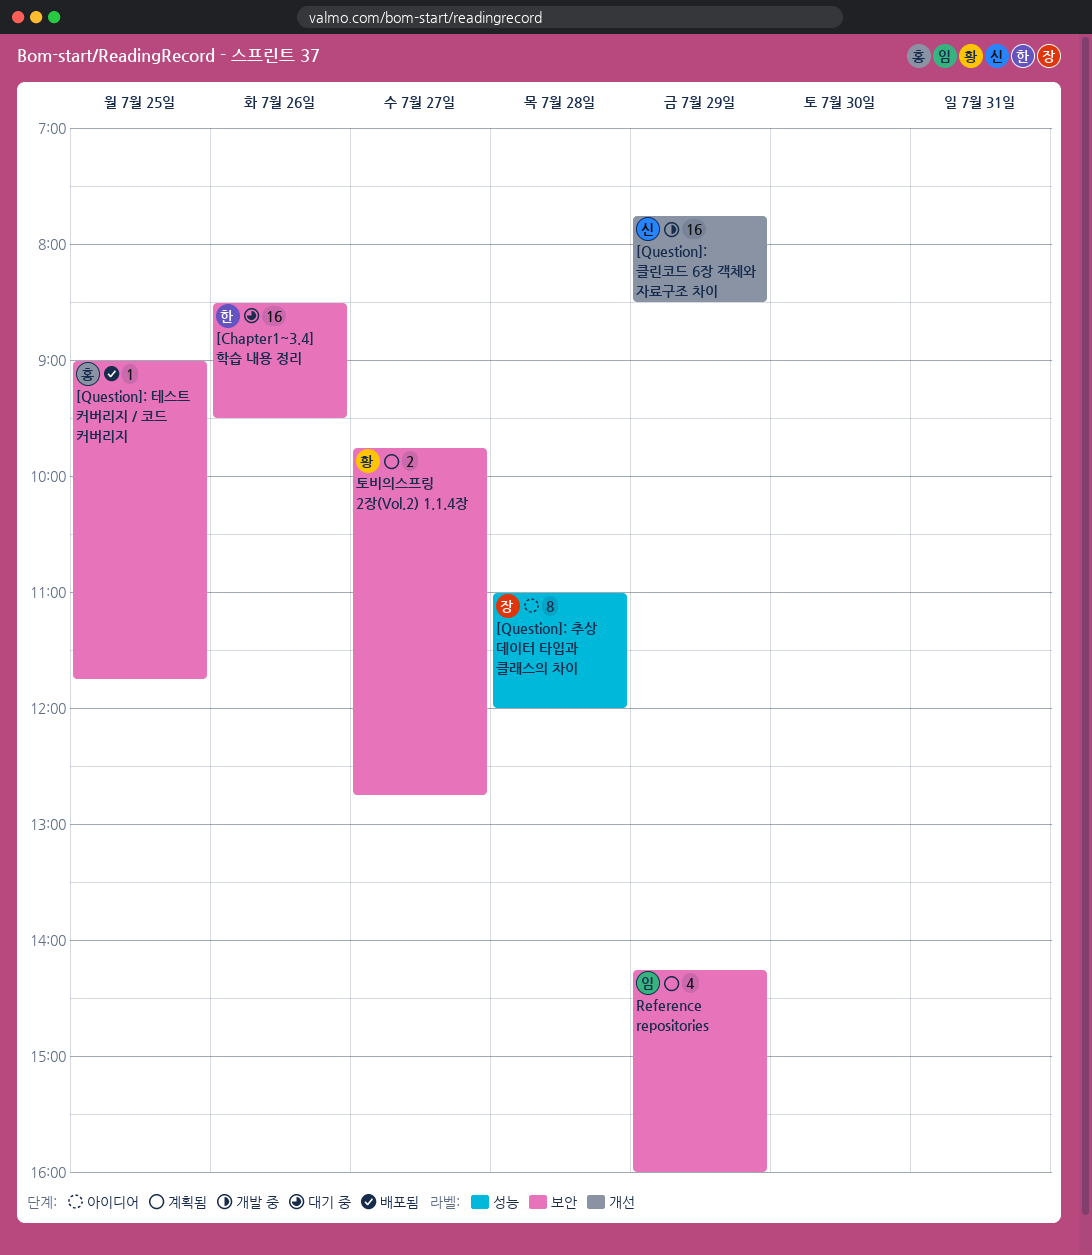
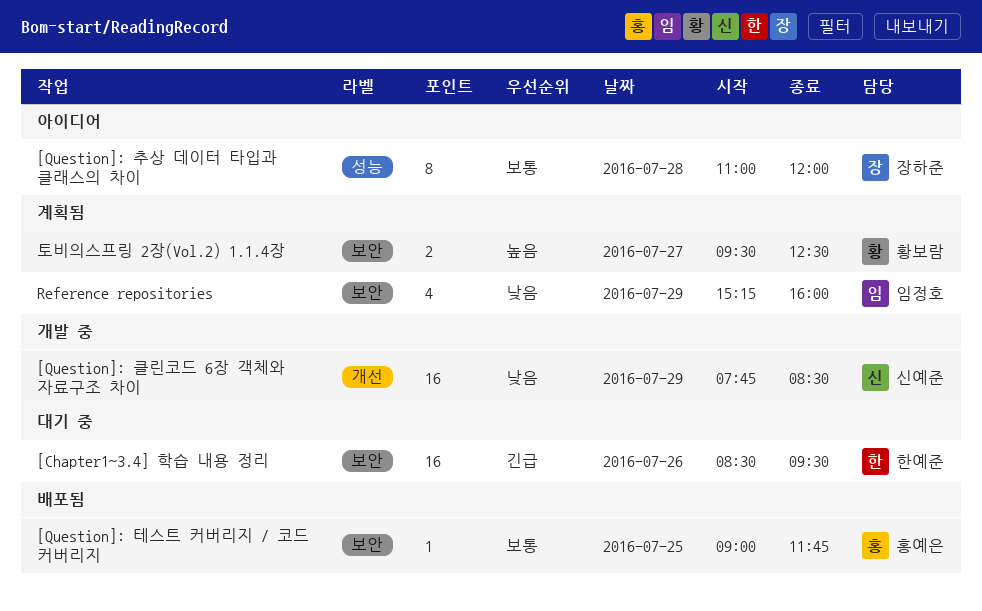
Reference repositories, begins: 14:15 -> 15:15
토비의스프링 2장(Vol.2) 1.1.4장, begins: 09:45 -> 09:30
토비의스프링 2장(Vol.2) 1.1.4장, ends: 12:45 -> 12:30

